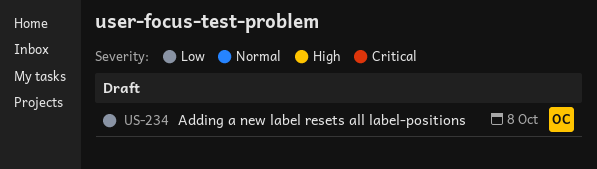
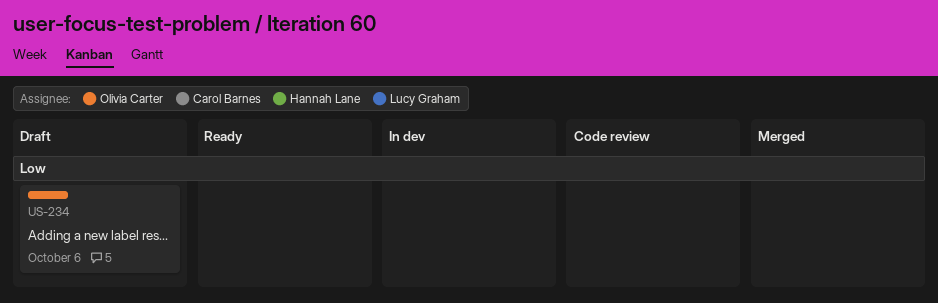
US-234, due: Oct 8 -> Oct 6

